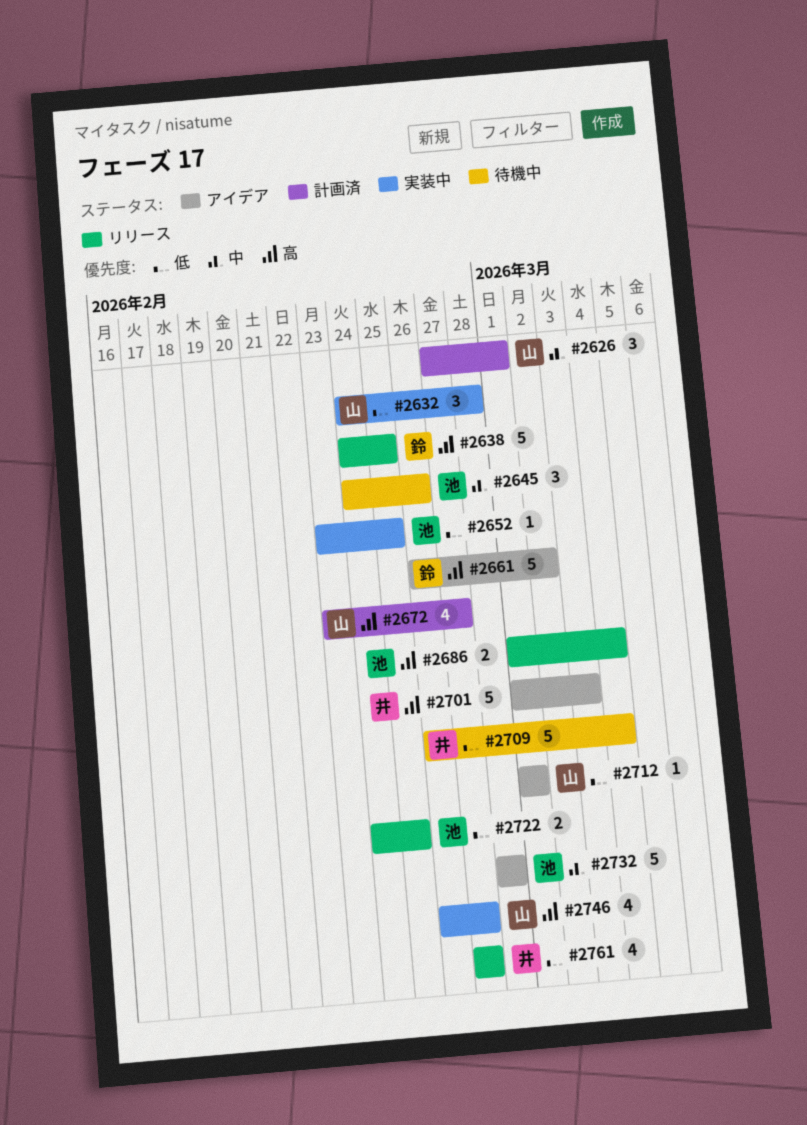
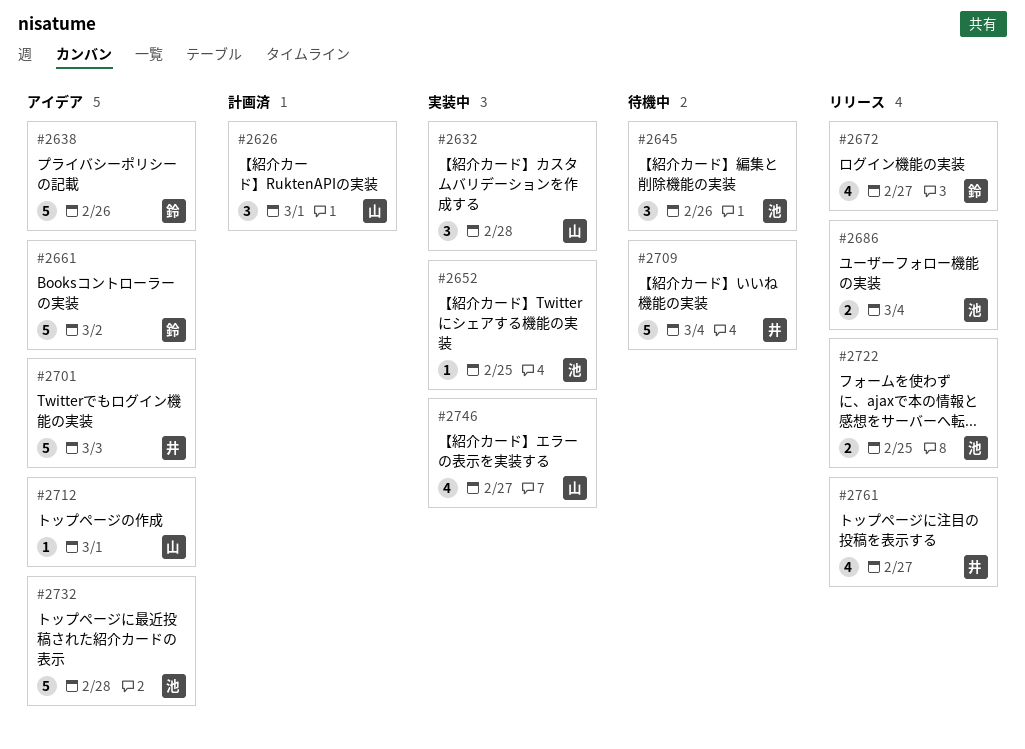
#2638, status: リリース -> アイデア
#2638, due: Feb 25 -> Feb 26
#2672, status: 計画済 -> リリース
#2672, owner: 山 -> 鈴

